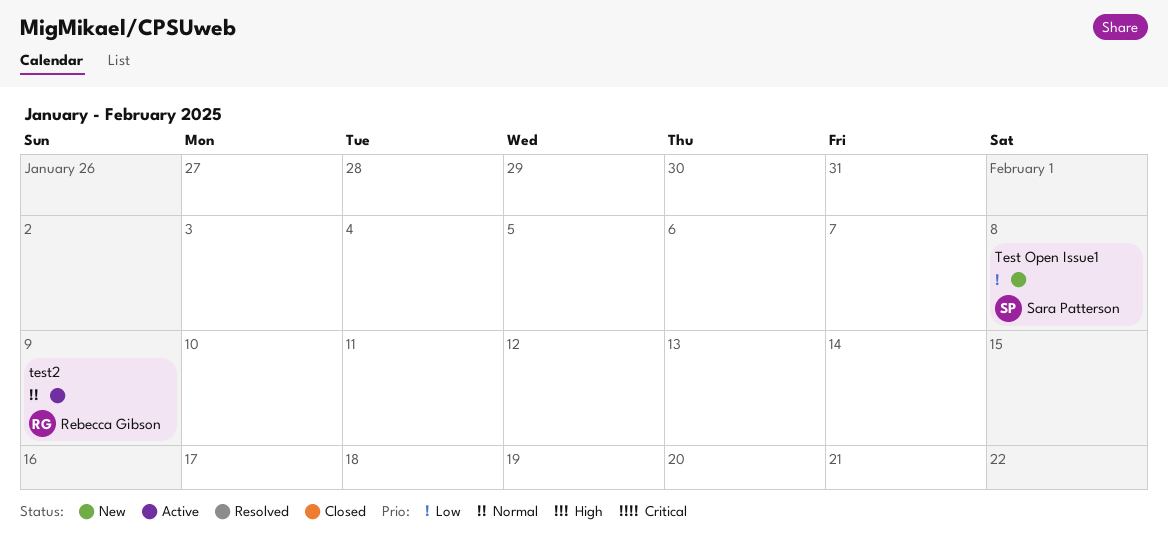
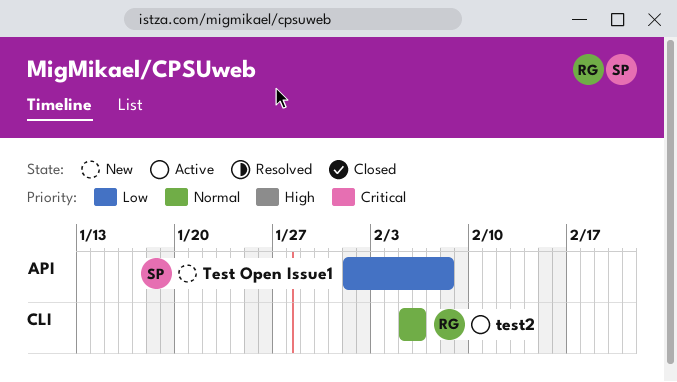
test2, due: Feb 9 -> Feb 6

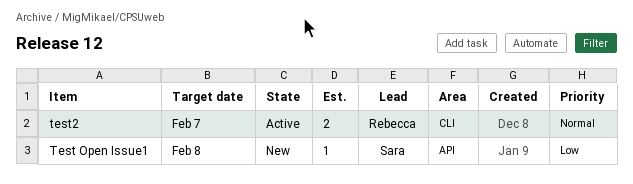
test2, due: Feb 6 -> Feb 7

